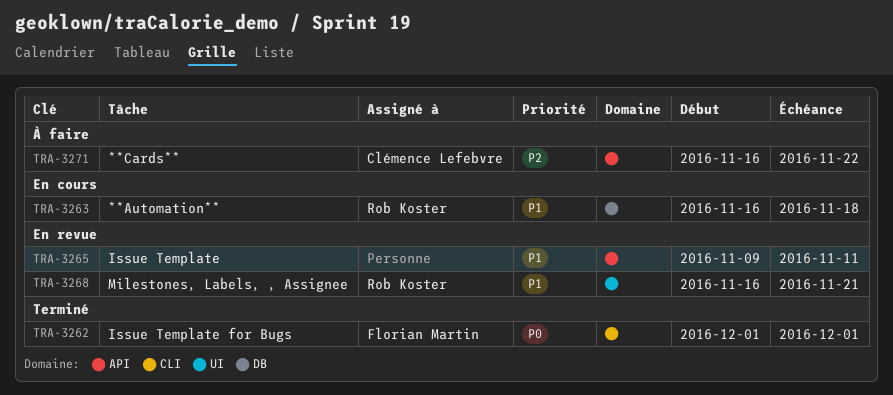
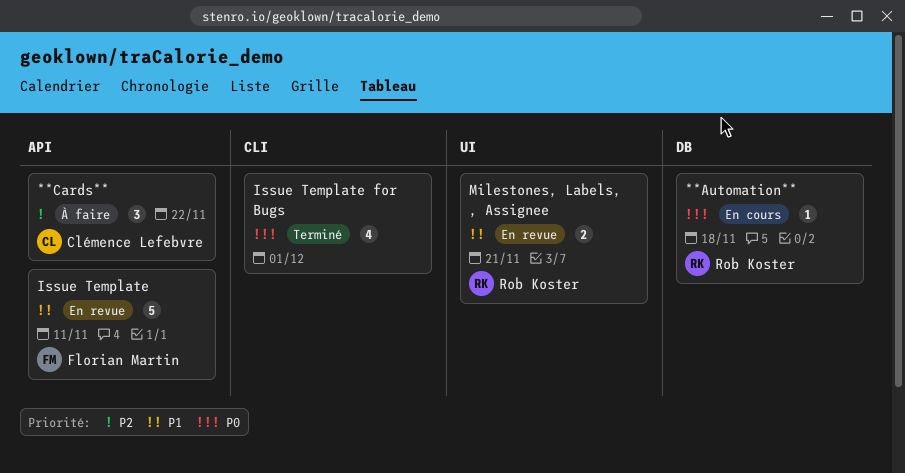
**Automation**, priority: P1 -> P0
Issue Template, owner: none -> Florian Martin
Issue Template for Bugs, owner: Florian Martin -> none

